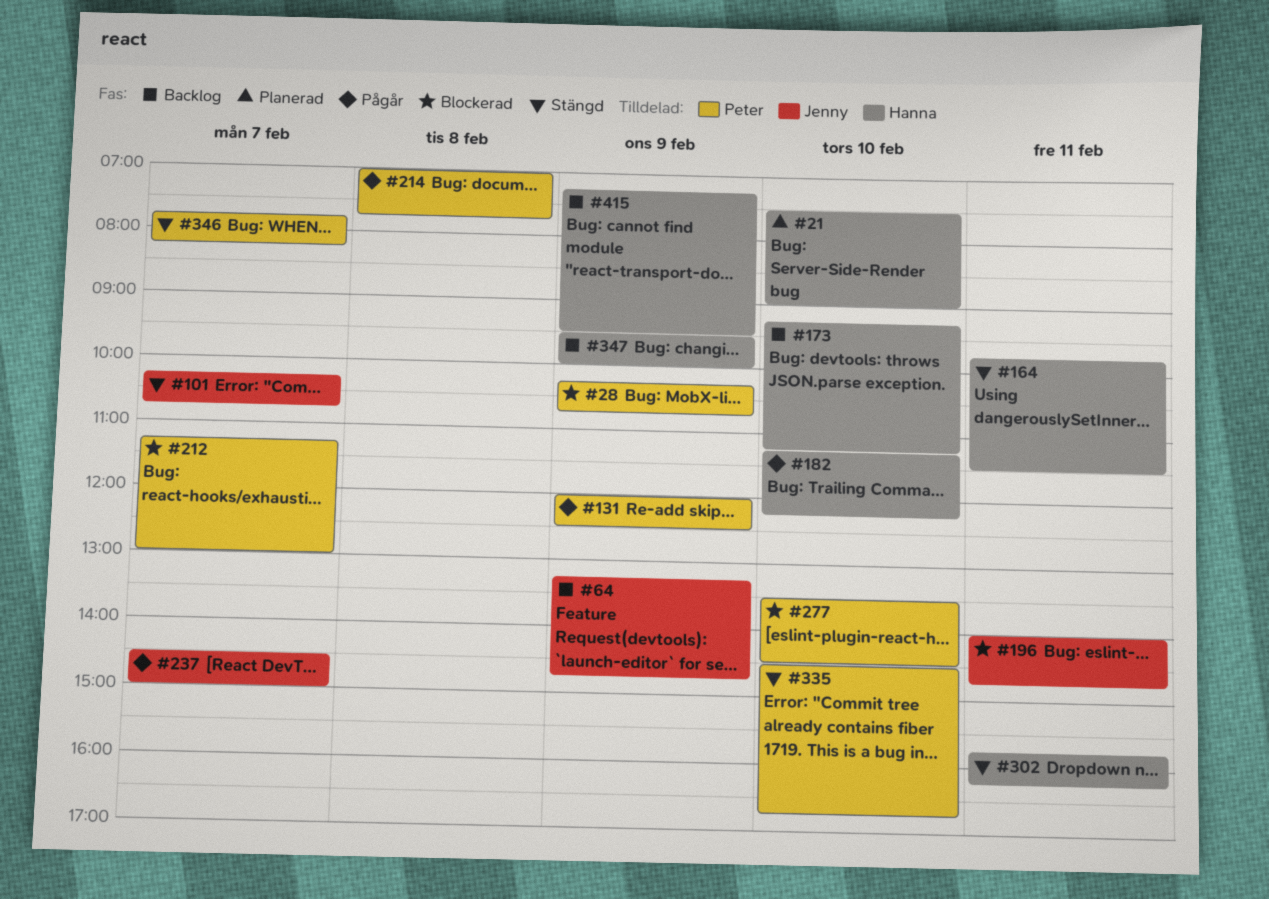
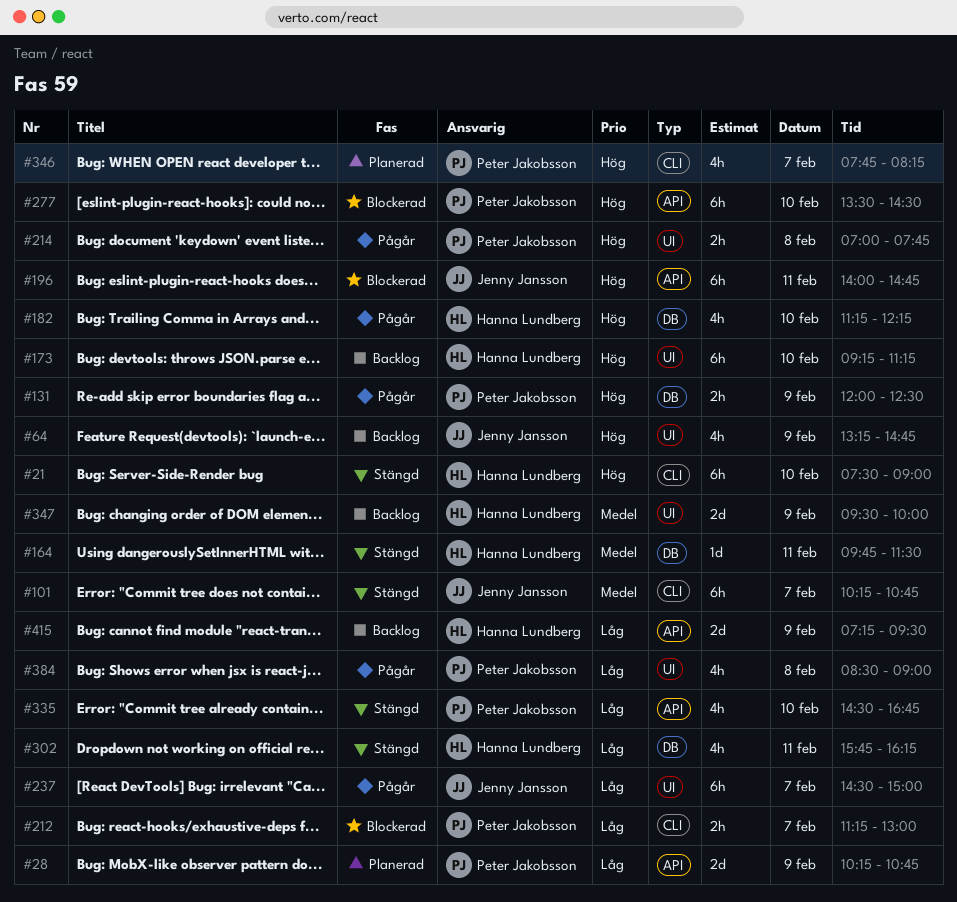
#21, status: Planerad -> Stängd
#28, status: Blockerad -> Planerad
#346, status: Stängd -> Planerad
#384: none -> present

